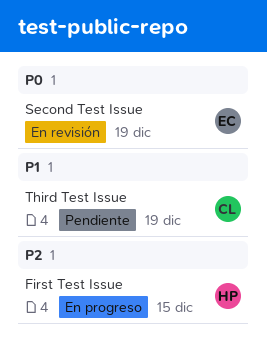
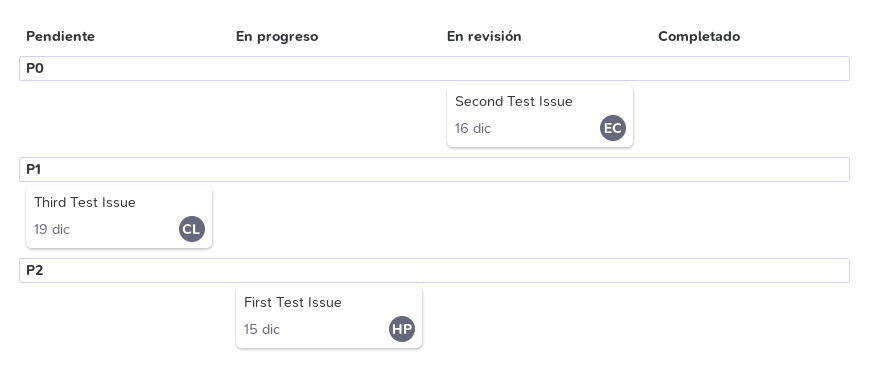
Second Test Issue, due: Dec 19 -> Dec 16

